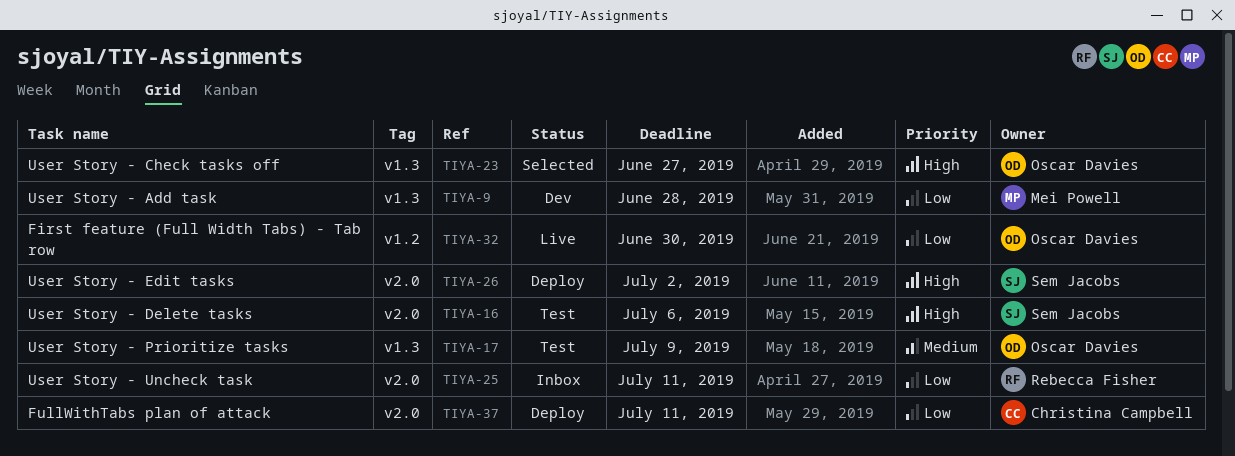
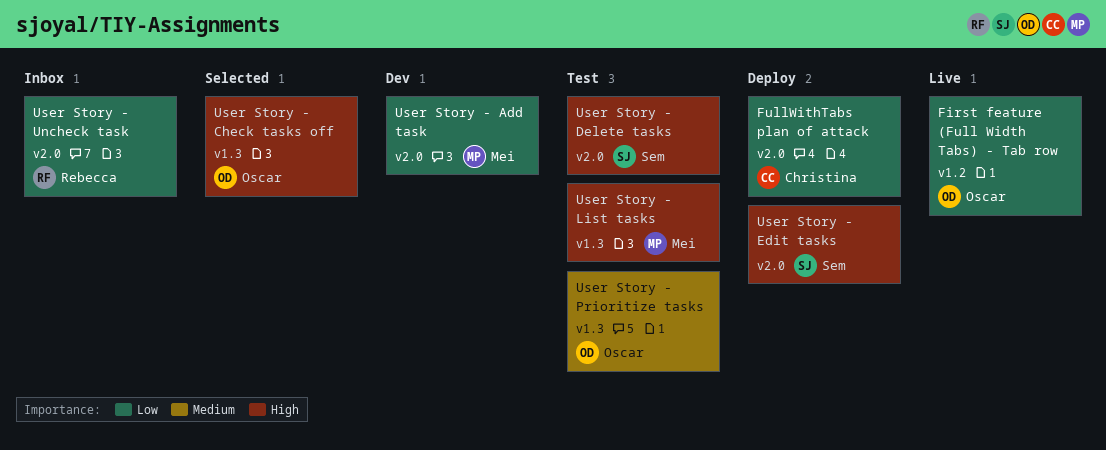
User Story - Add task, label: v1.3 -> v2.0
User Story - List tasks: none -> present

